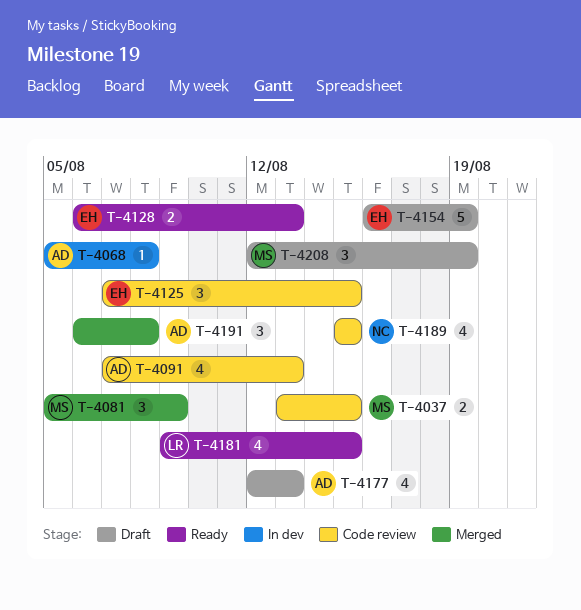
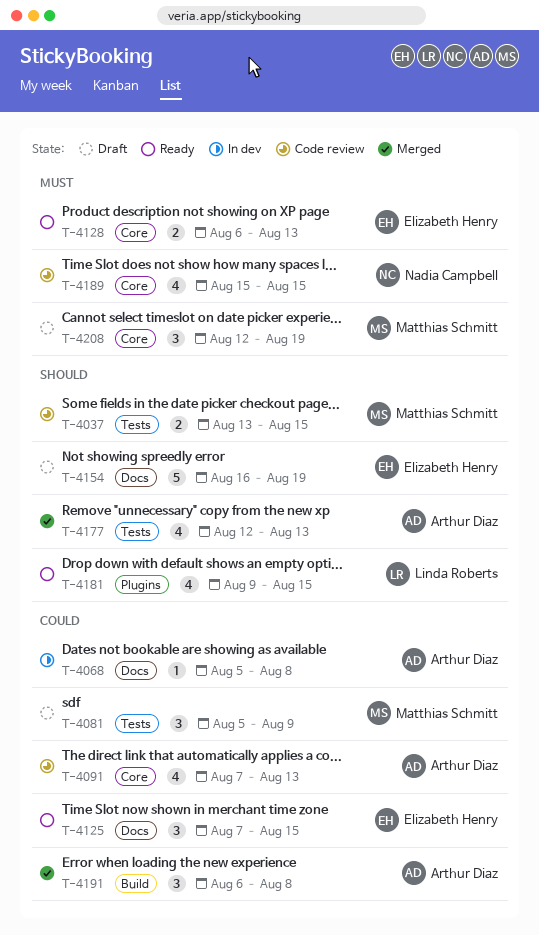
T-4081, status: Merged -> Draft
T-4125, status: Code review -> Ready
T-4177, status: Draft -> Merged

